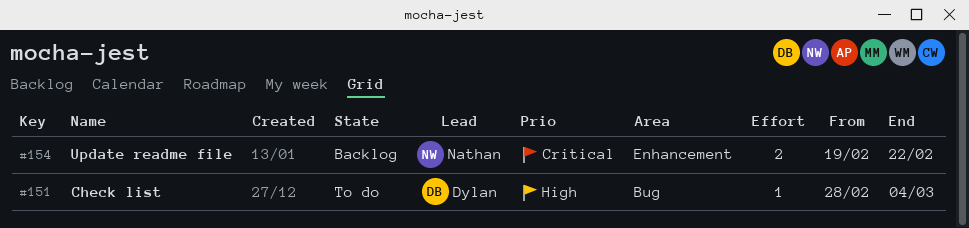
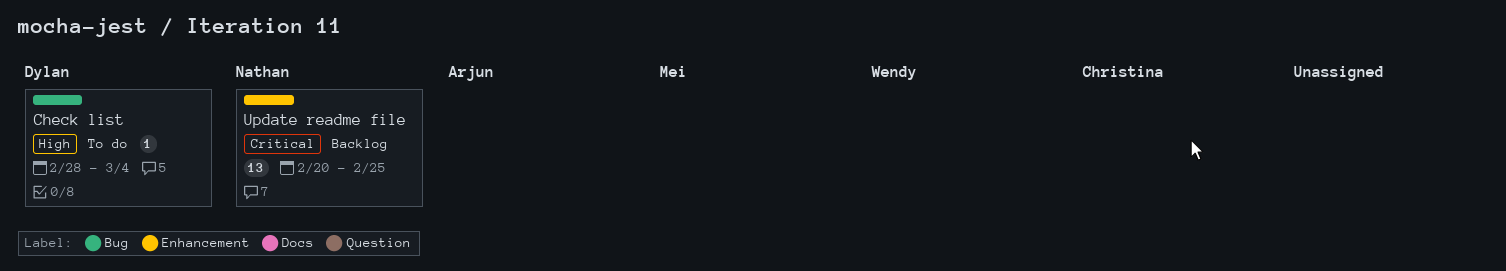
Update readme file, estimate: 2 -> 13
Update readme file, start: Feb 19 -> Feb 20
Update readme file, due: Feb 22 -> Feb 25

